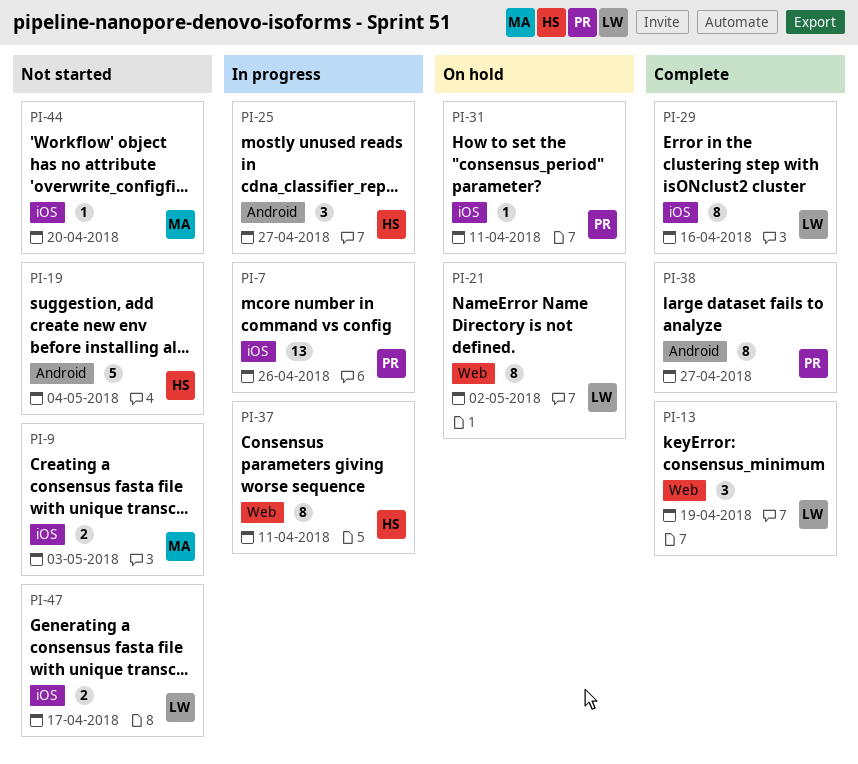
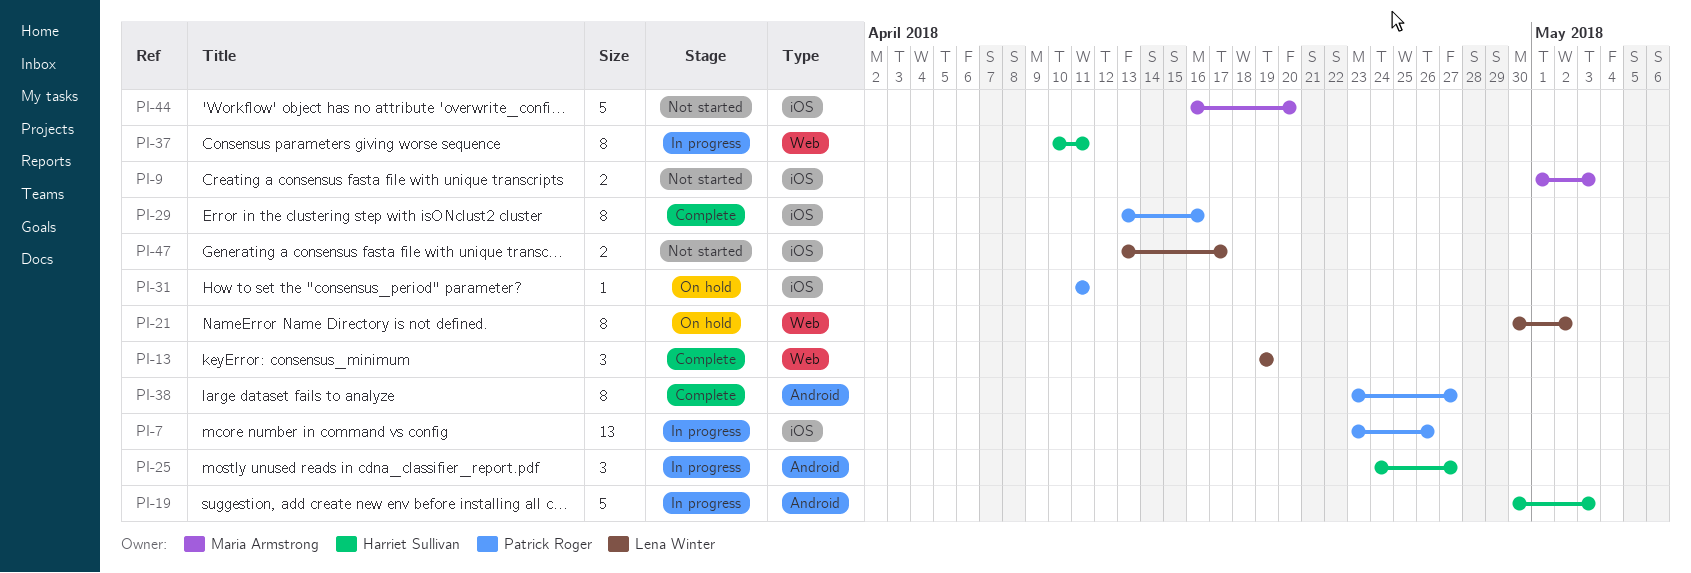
PI-19, status: Not started -> In progress
PI-19, due: May 4 -> May 3
PI-29, owner: Lena Winter -> Patrick Roger
PI-44, estimate: 1 -> 5

